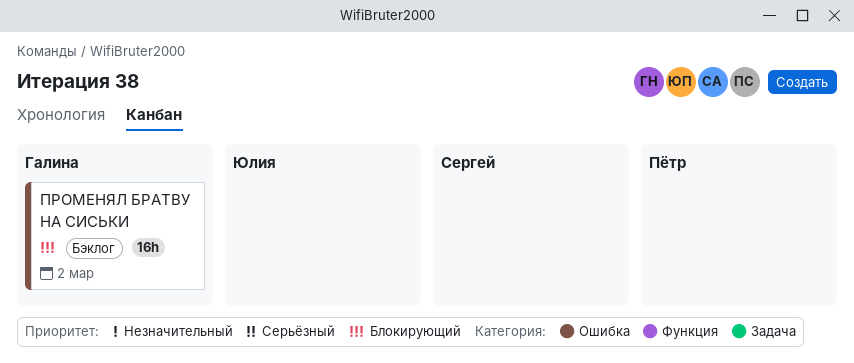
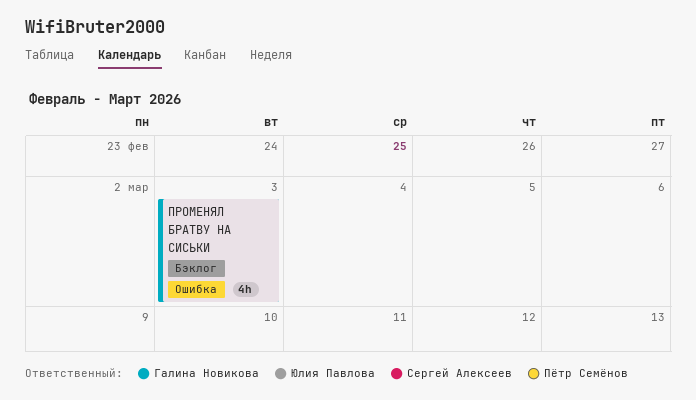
ПРОМЕНЯЛ БРАТВУ НА СИСЬКИ, estimate: 16h -> 4h
ПРОМЕНЯЛ БРАТВУ НА СИСЬКИ, due: Mar 2 -> Mar 3

